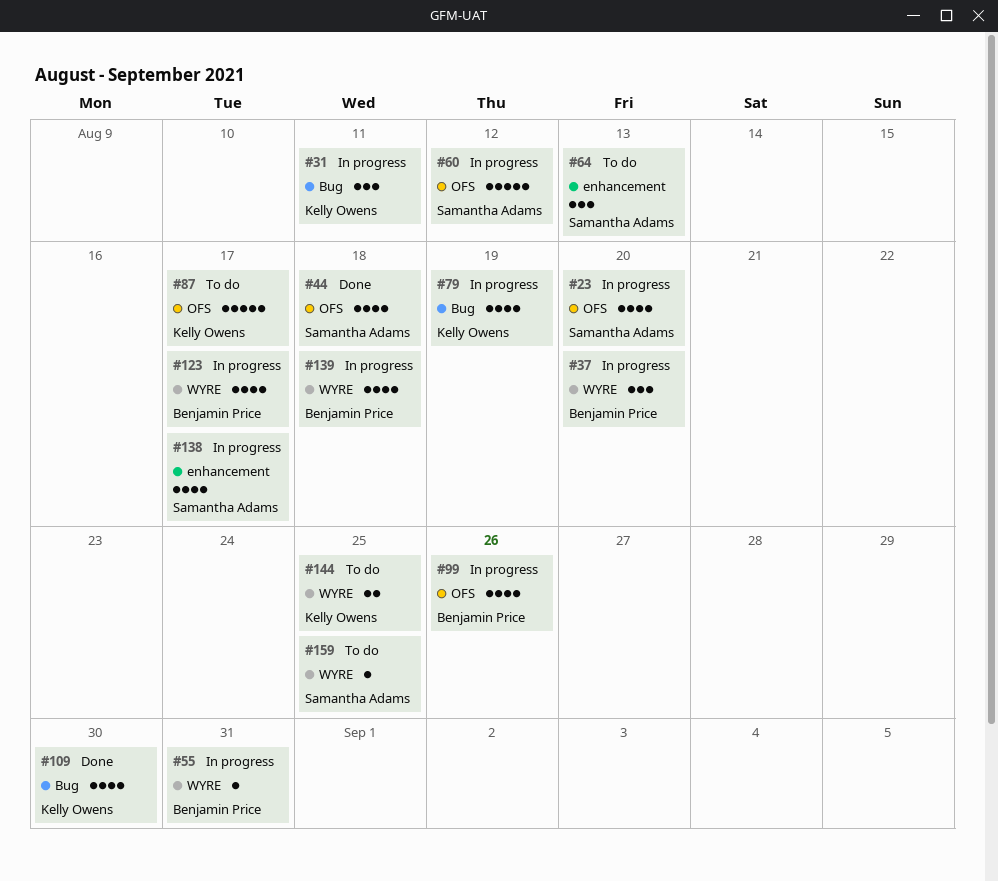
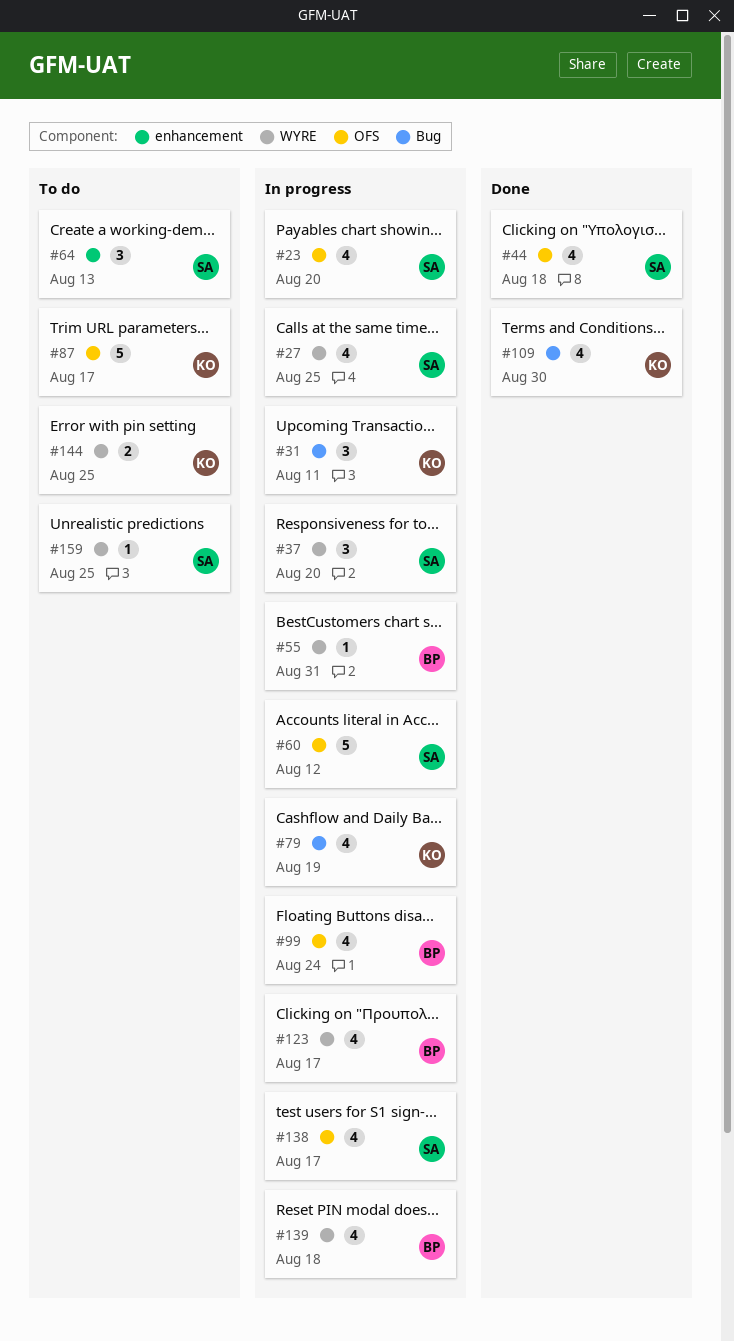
#27: none -> present
#37, owner: Benjamin Price -> Samantha Adams
#99, due: Aug 26 -> Aug 24
#138, label: enhancement -> OFS

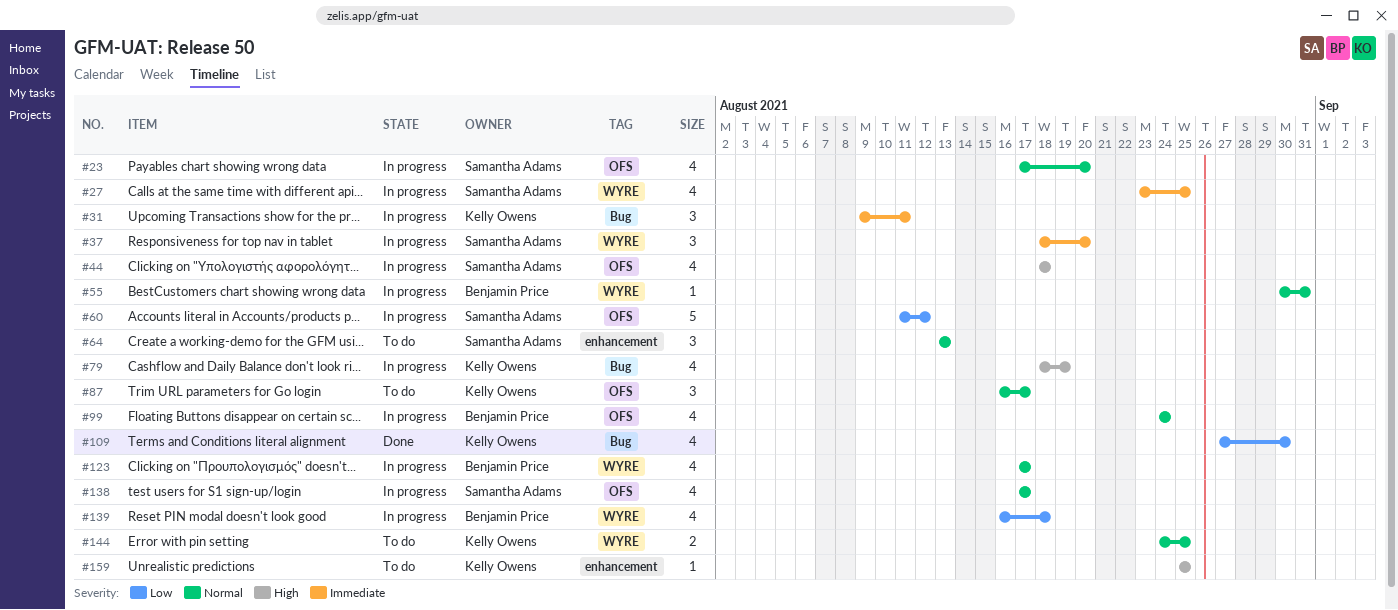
#44, status: Done -> In progress
#87, estimate: 5 -> 3
#159, owner: Samantha Adams -> Kelly Owens
#159, label: WYRE -> enhancement

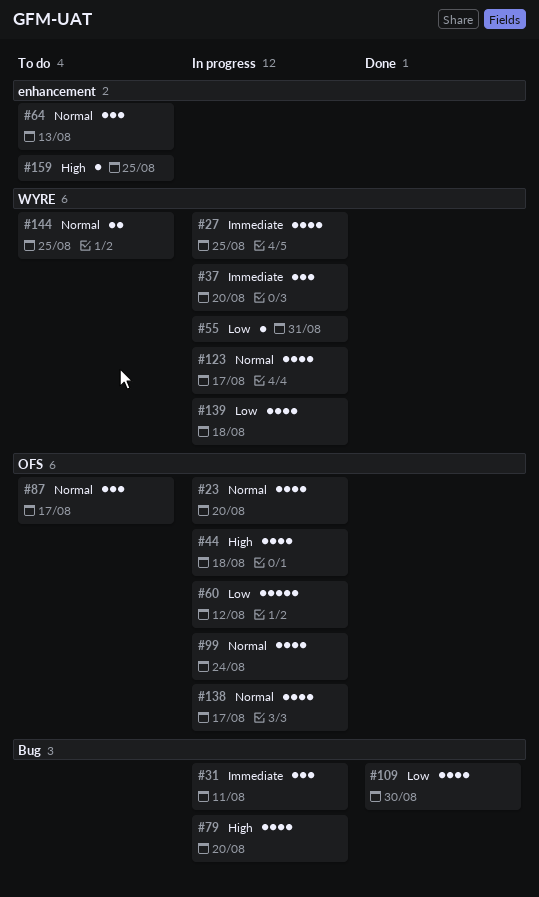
#55, priority: Normal -> Low
#79, due: Aug 19 -> Aug 20

